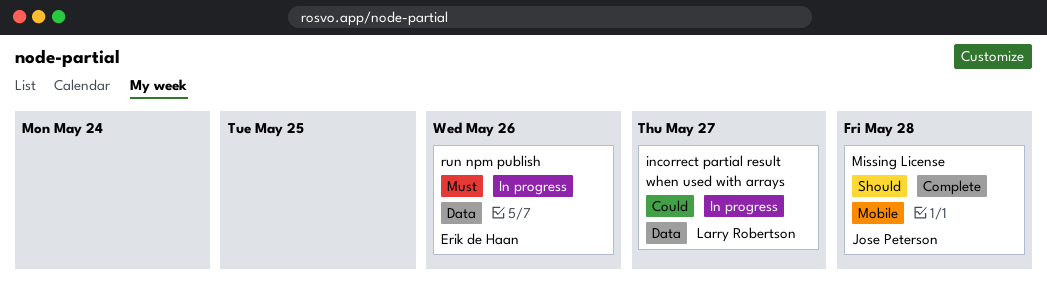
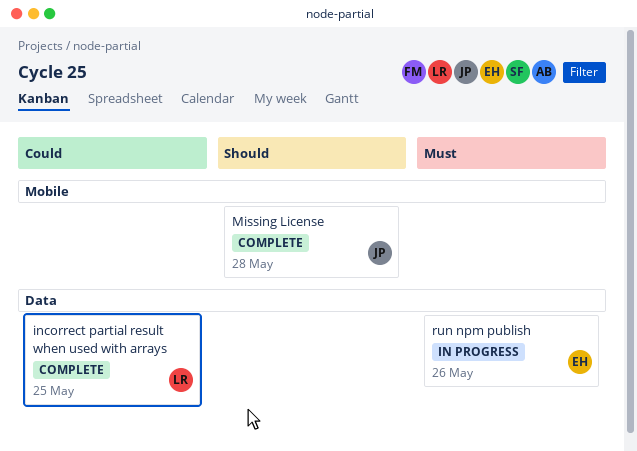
incorrect partial result when used with arrays, status: In progress -> Complete
incorrect partial result when used with arrays, due: May 27 -> May 25

